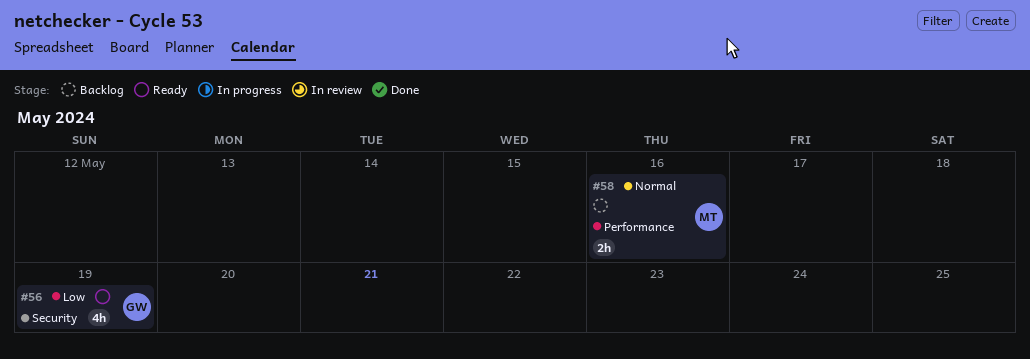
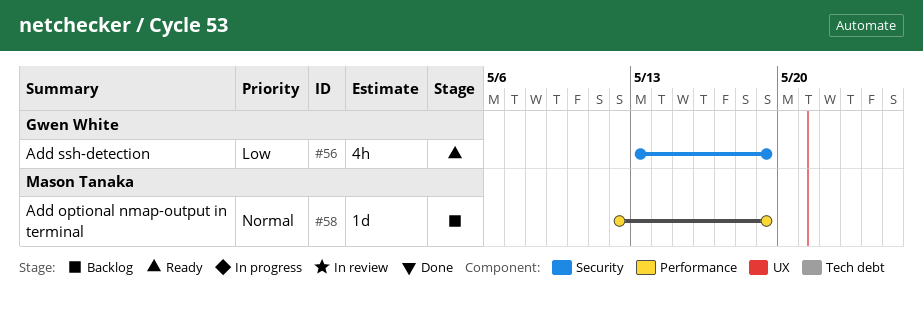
#58, estimate: 2h -> 1d
#58, due: May 16 -> May 19

